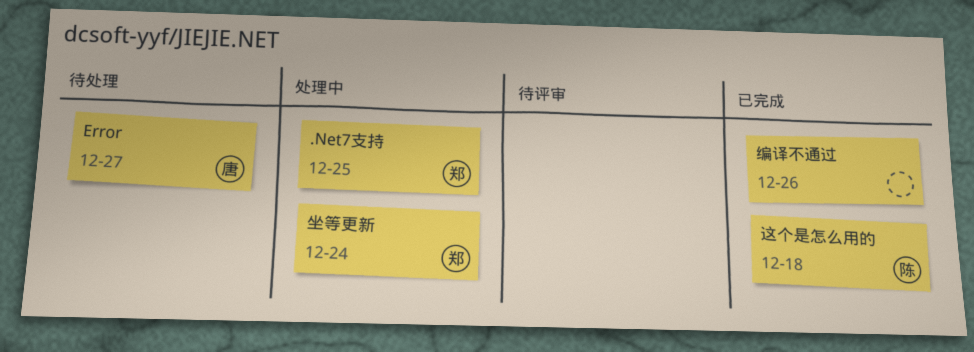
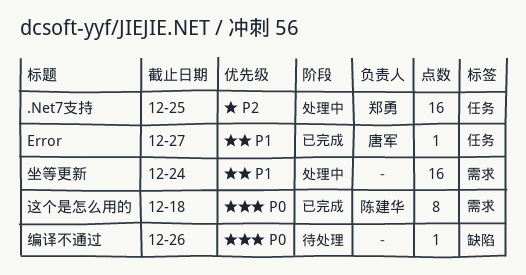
Error, status: 待处理 -> 已完成
坐等更新, owner: 郑勇 -> none
编译不通过, status: 已完成 -> 待处理

